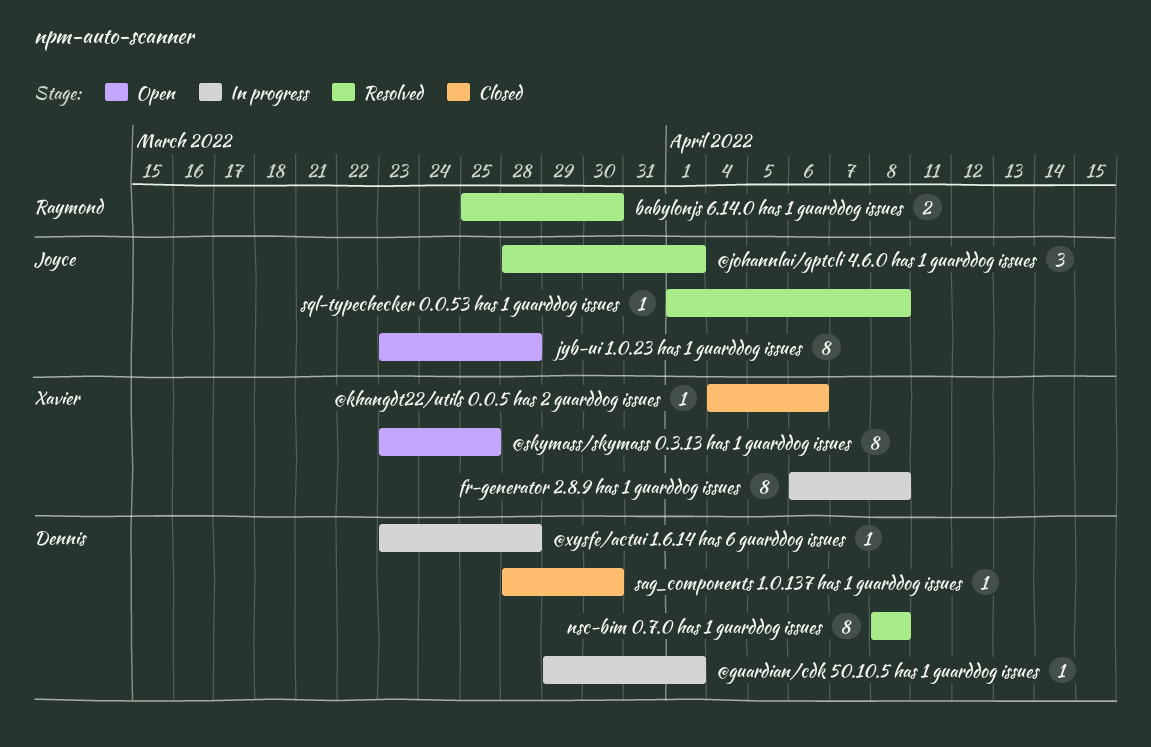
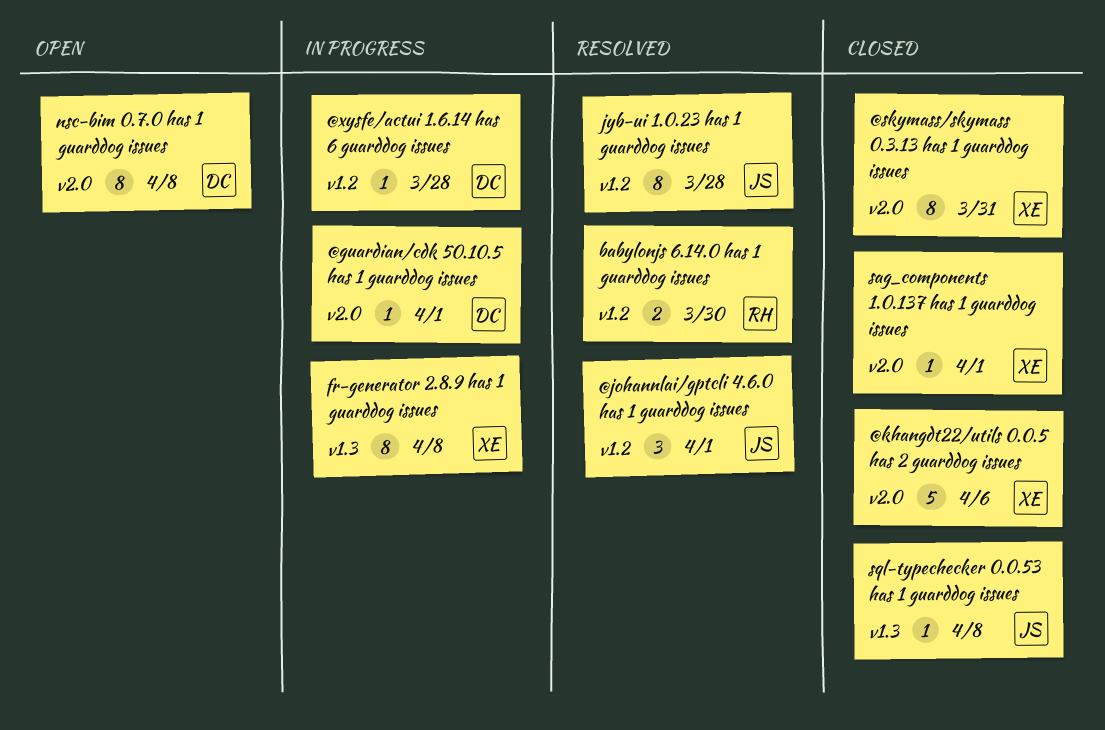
@khangdt22/utils 0.0.5 has 2 guarddog issues, estimate: 1 -> 5
@skymass/skymass 0.3.13 has 1 guarddog issues, status: Open -> Closed
@skymass/skymass 0.3.13 has 1 guarddog issues, due: Mar 25 -> Mar 31
jyb-ui 1.0.23 has 1 guarddog issues, status: Open -> Resolved
nsc-bim 0.7.0 has 1 guarddog issues, status: Resolved -> Open
sag_components 1.0.137 has 1 guarddog issues, owner: Dennis -> Xavier
sag_components 1.0.137 has 1 guarddog issues, due: Mar 30 -> Apr 1
sql-typechecker 0.0.53 has 1 guarddog issues, status: Resolved -> Closed

